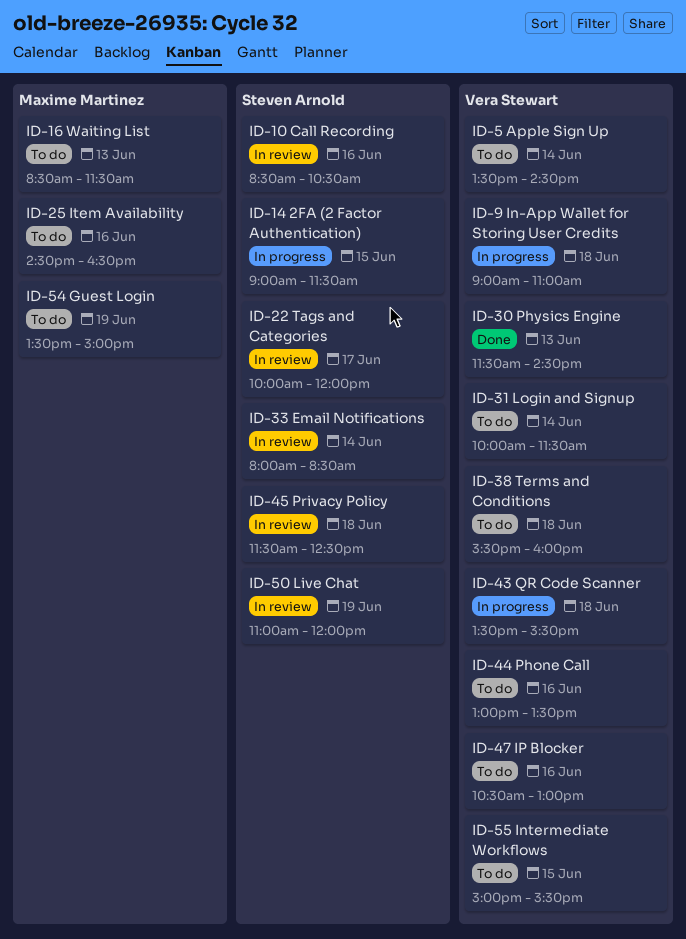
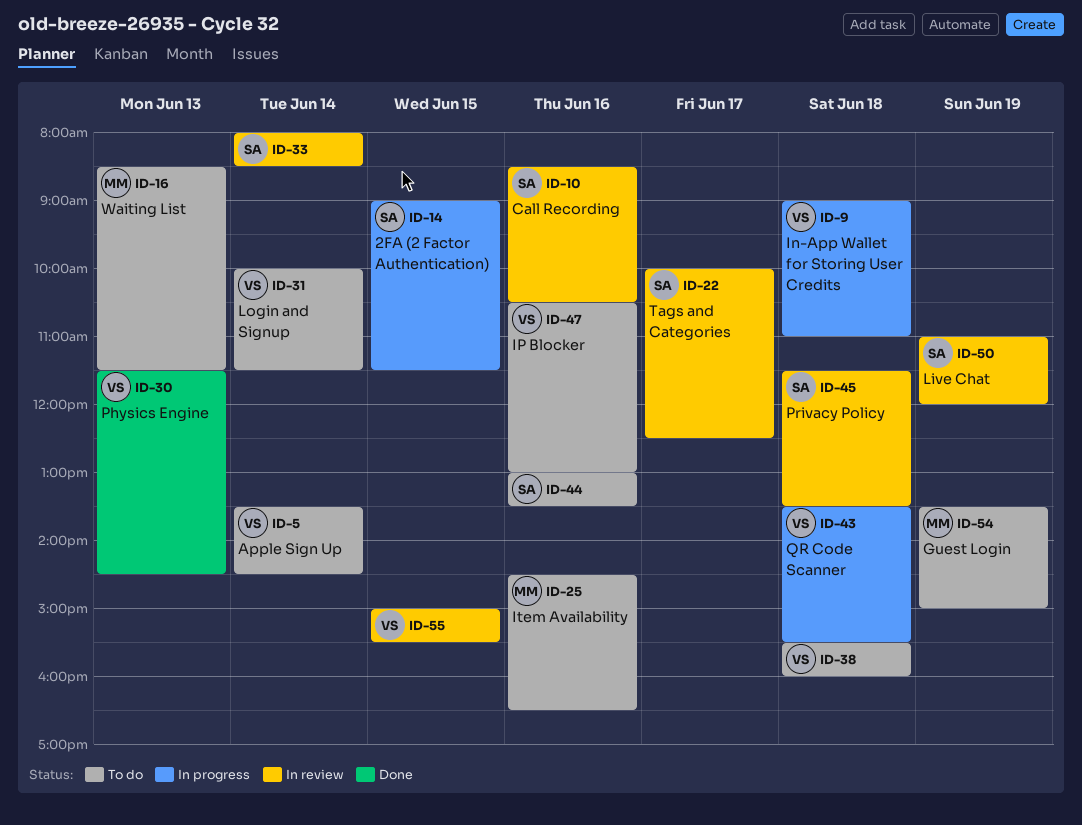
ID-22, ends: 12:00 -> 12:30
ID-44, owner: Vera Stewart -> Steven Arnold
ID-45, ends: 12:30 -> 13:30
ID-55, status: To do -> In review

